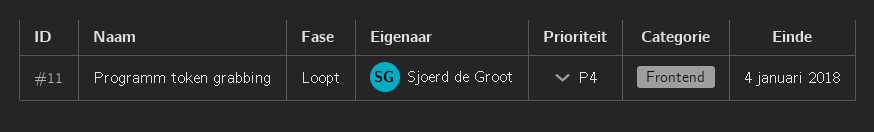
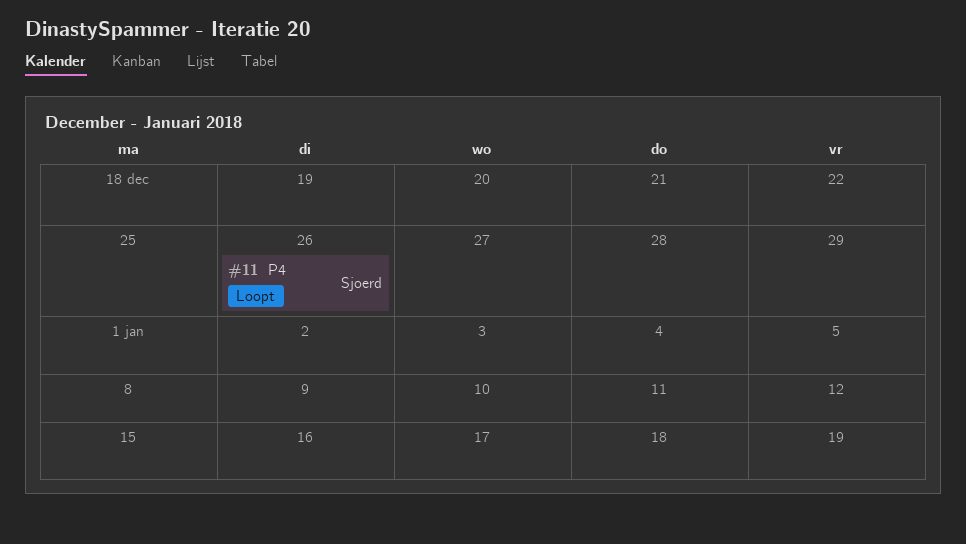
#11, due: Jan 4 -> Dec 26

